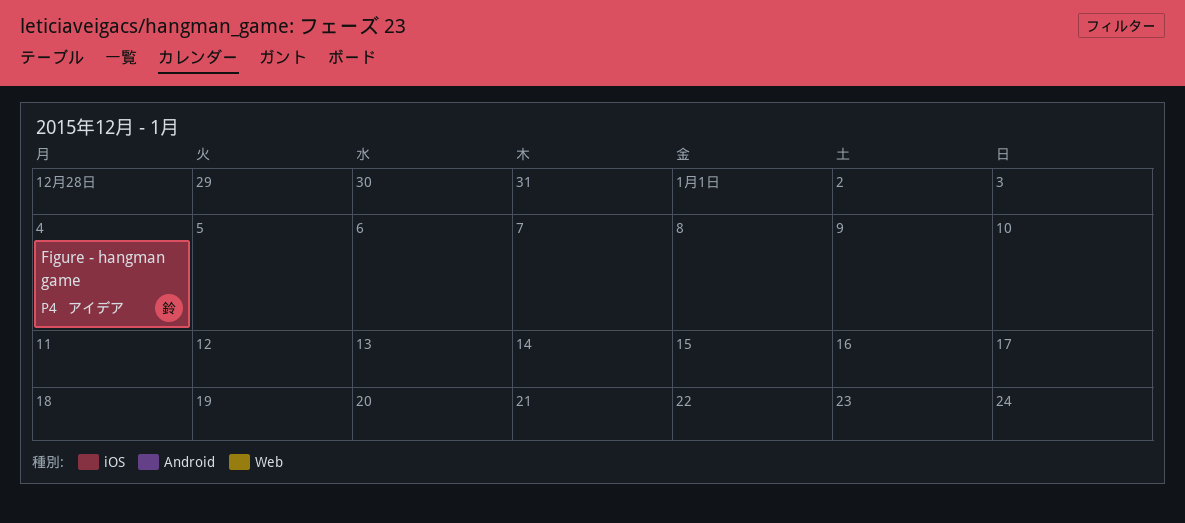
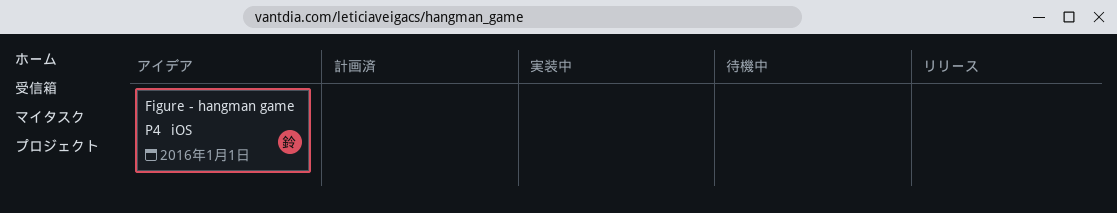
Figure - hangman game, due: Jan 4 -> Jan 1

